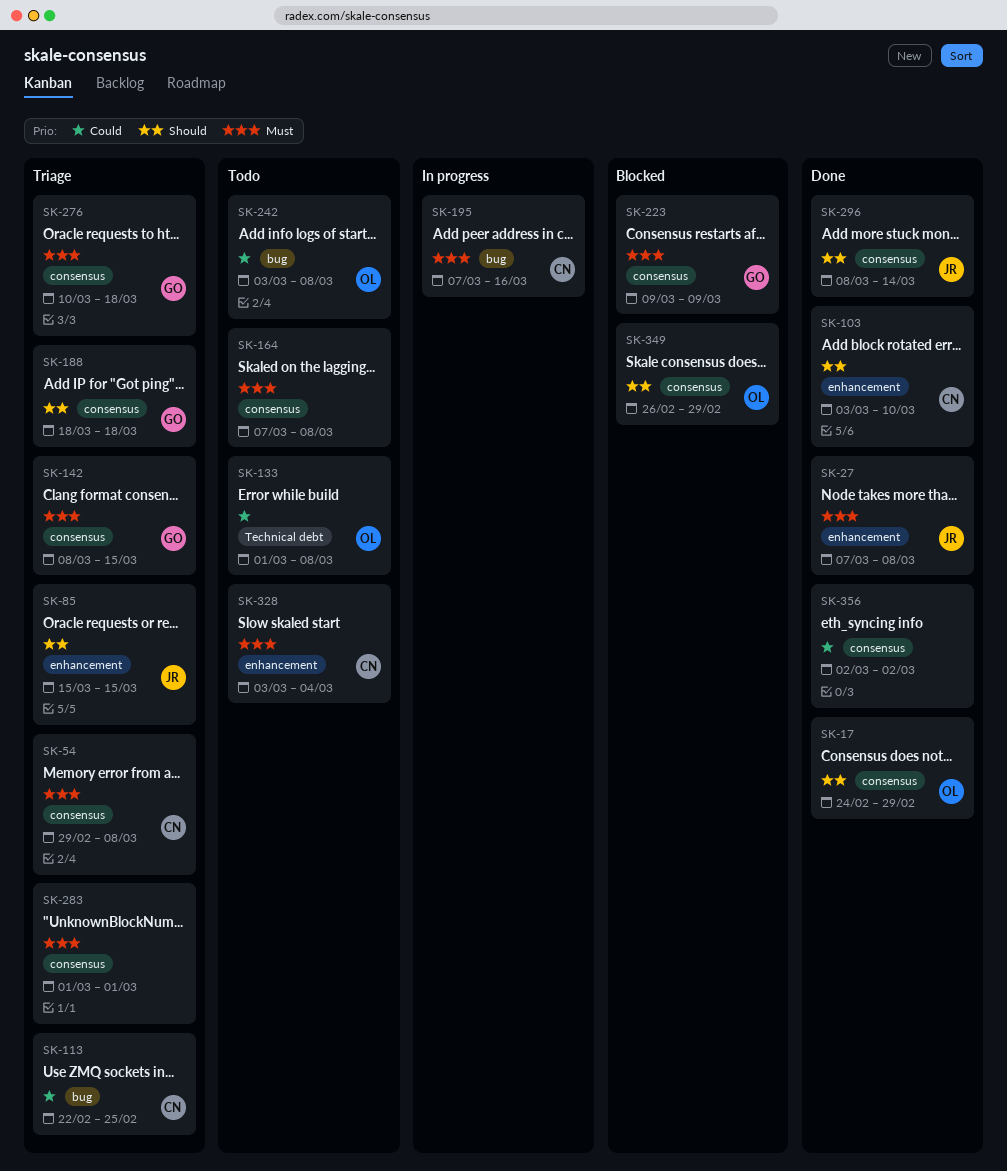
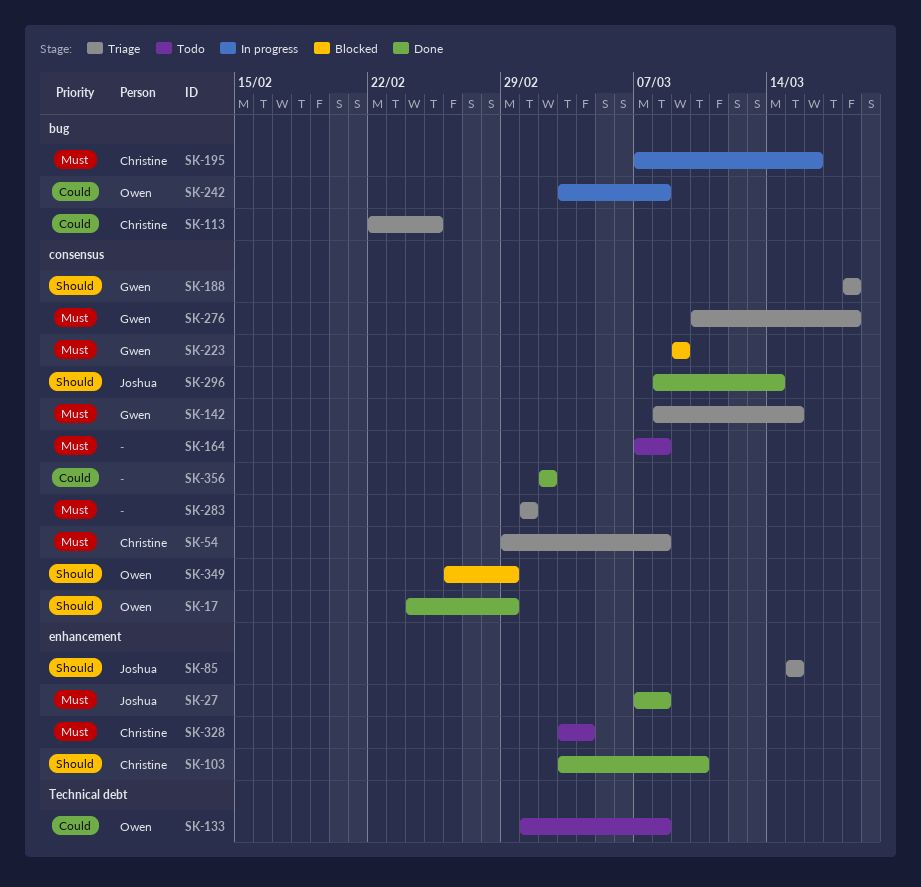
SK-242, status: Todo -> In progress

